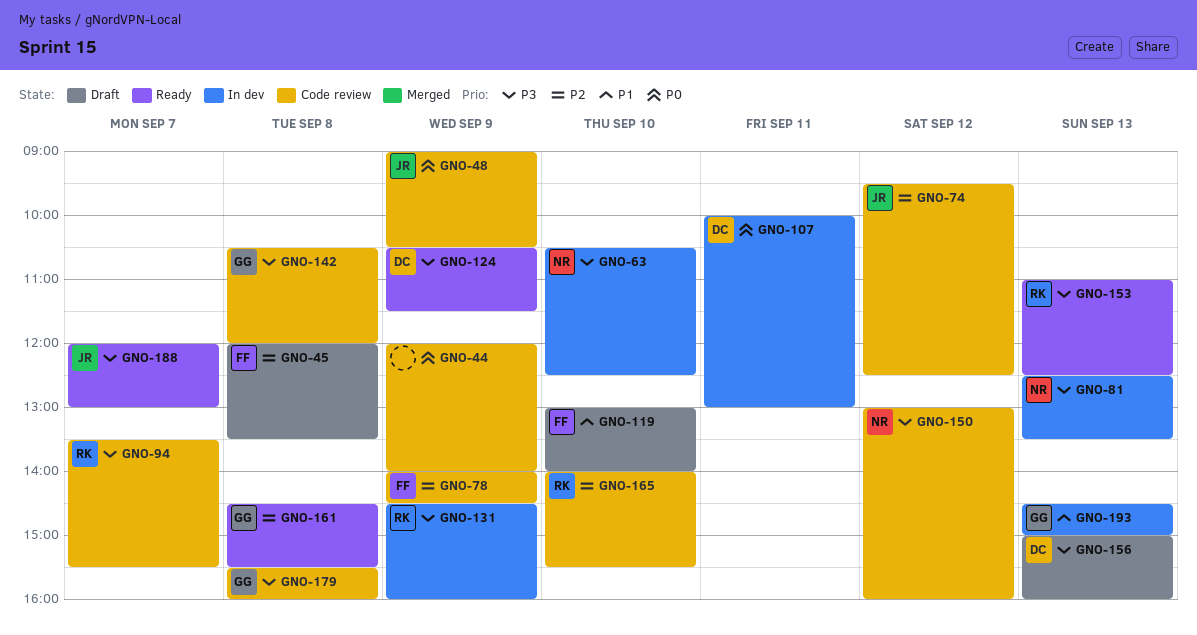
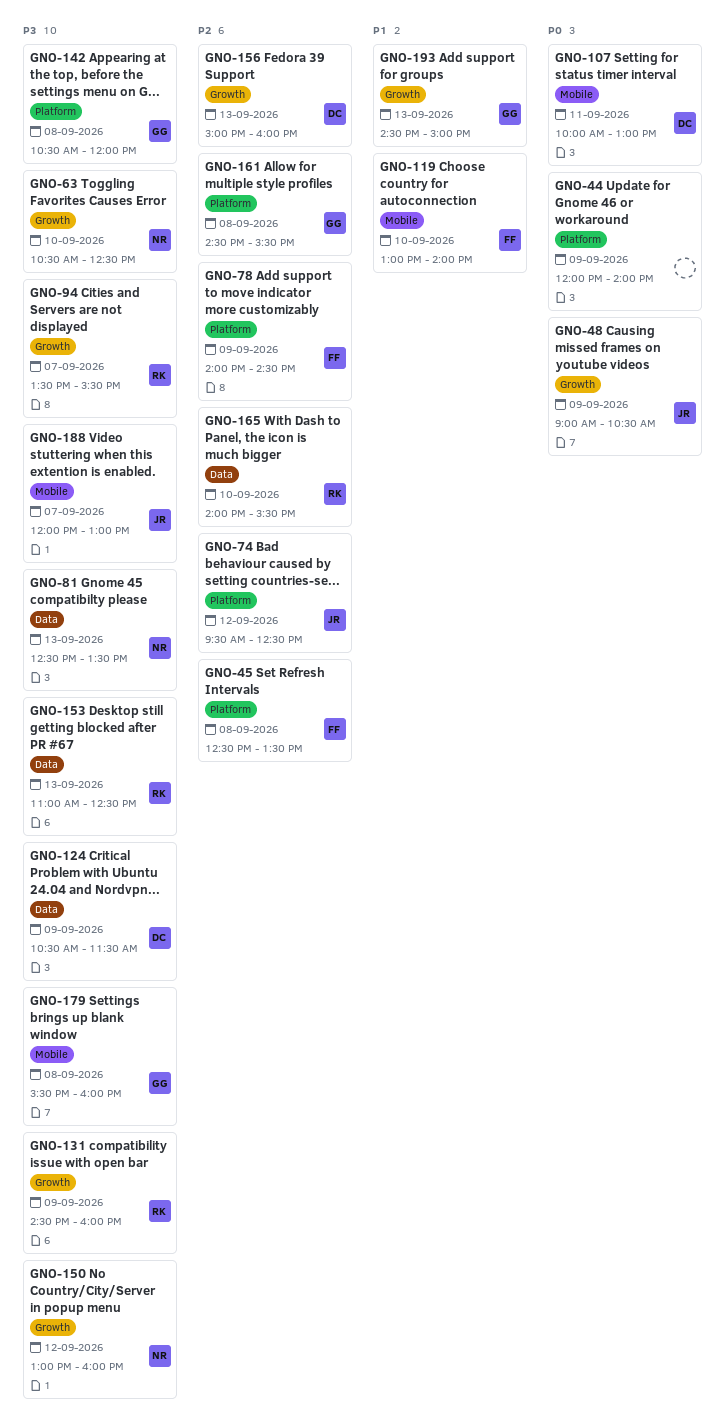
GNO-45, begins: 12:00 -> 12:30
GNO-156, priority: P3 -> P2

